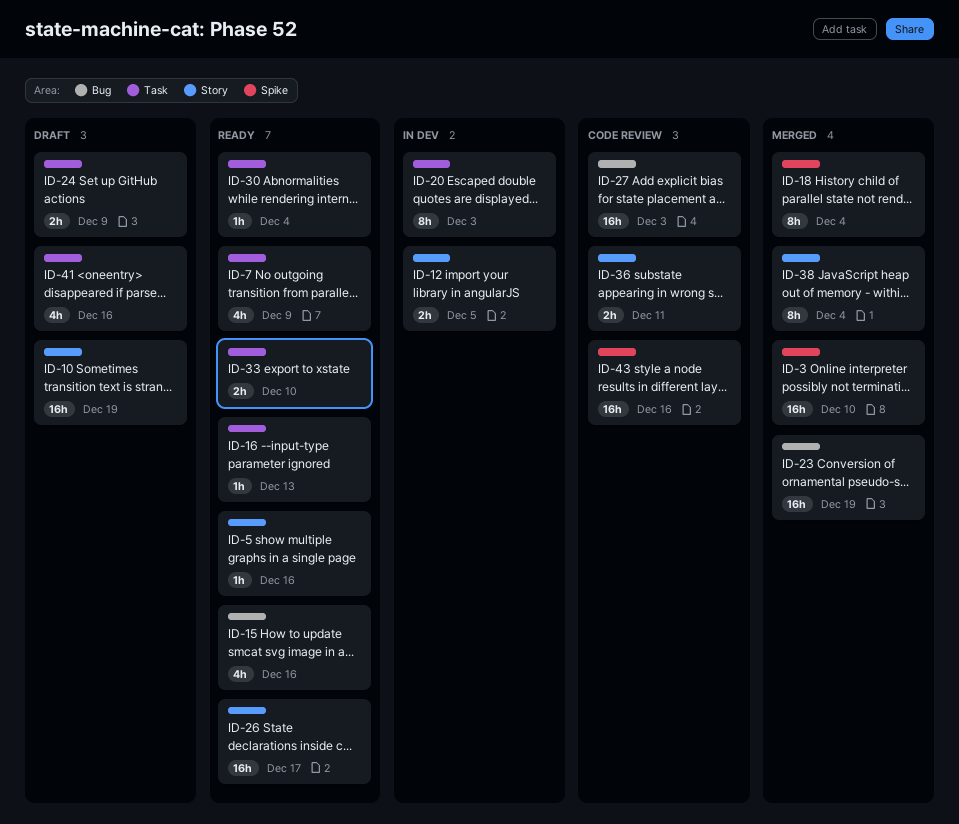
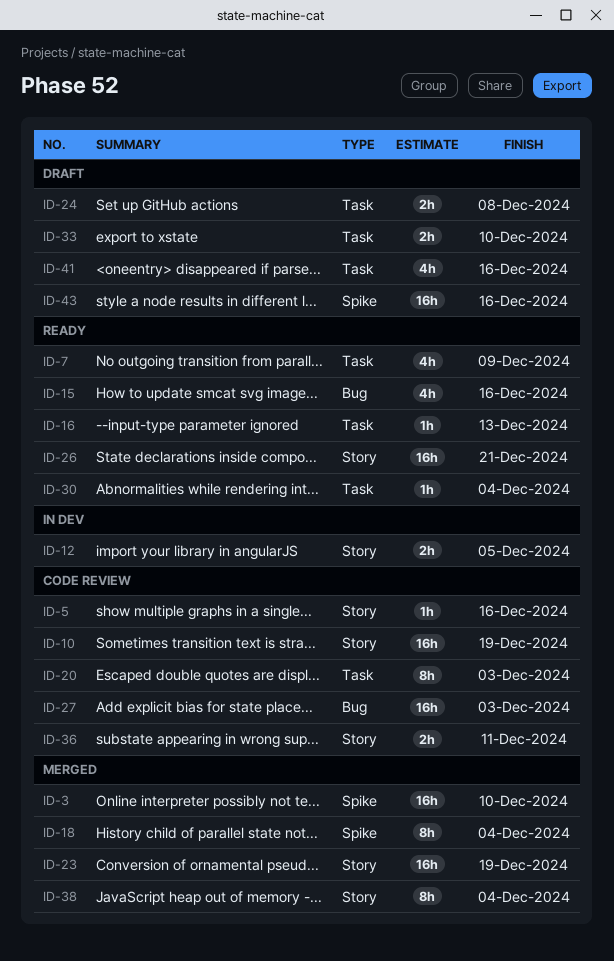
ID-5, status: Ready -> Code review
ID-10, status: Draft -> Code review
ID-20, status: In dev -> Code review
ID-23, label: Bug -> Story
ID-24, due: Dec 9 -> Dec 8
ID-26, due: Dec 17 -> Dec 21
ID-33, status: Ready -> Draft
ID-43, status: Code review -> Draft

